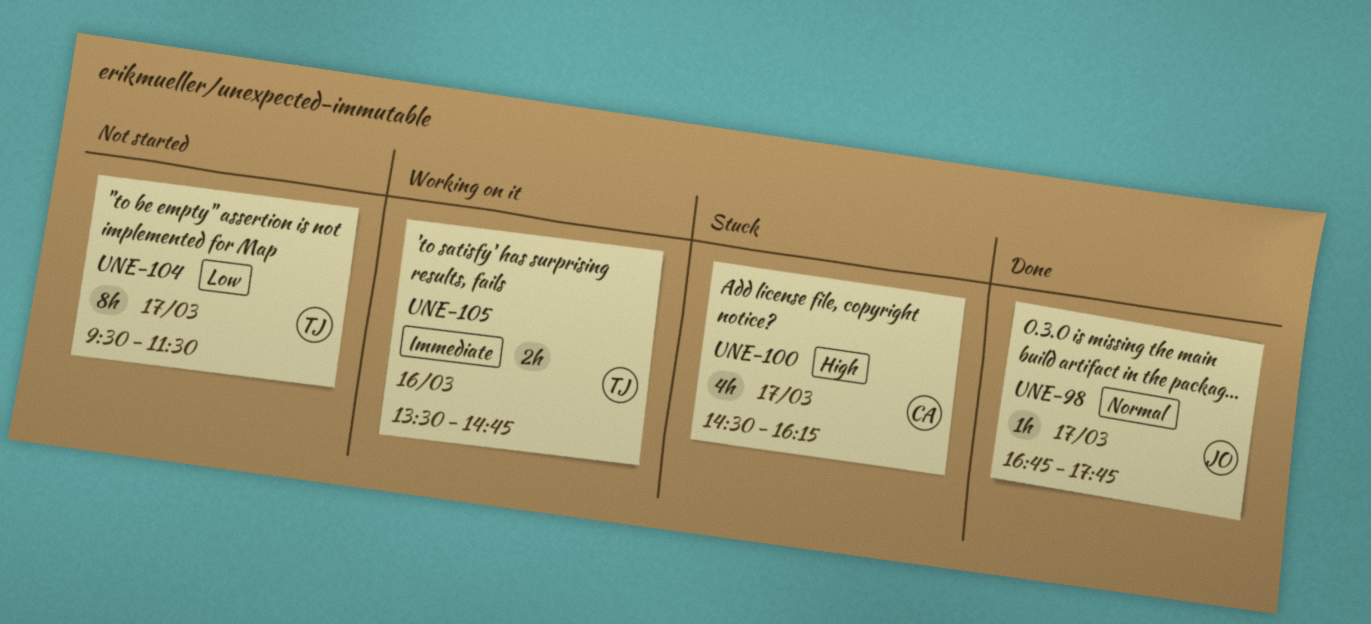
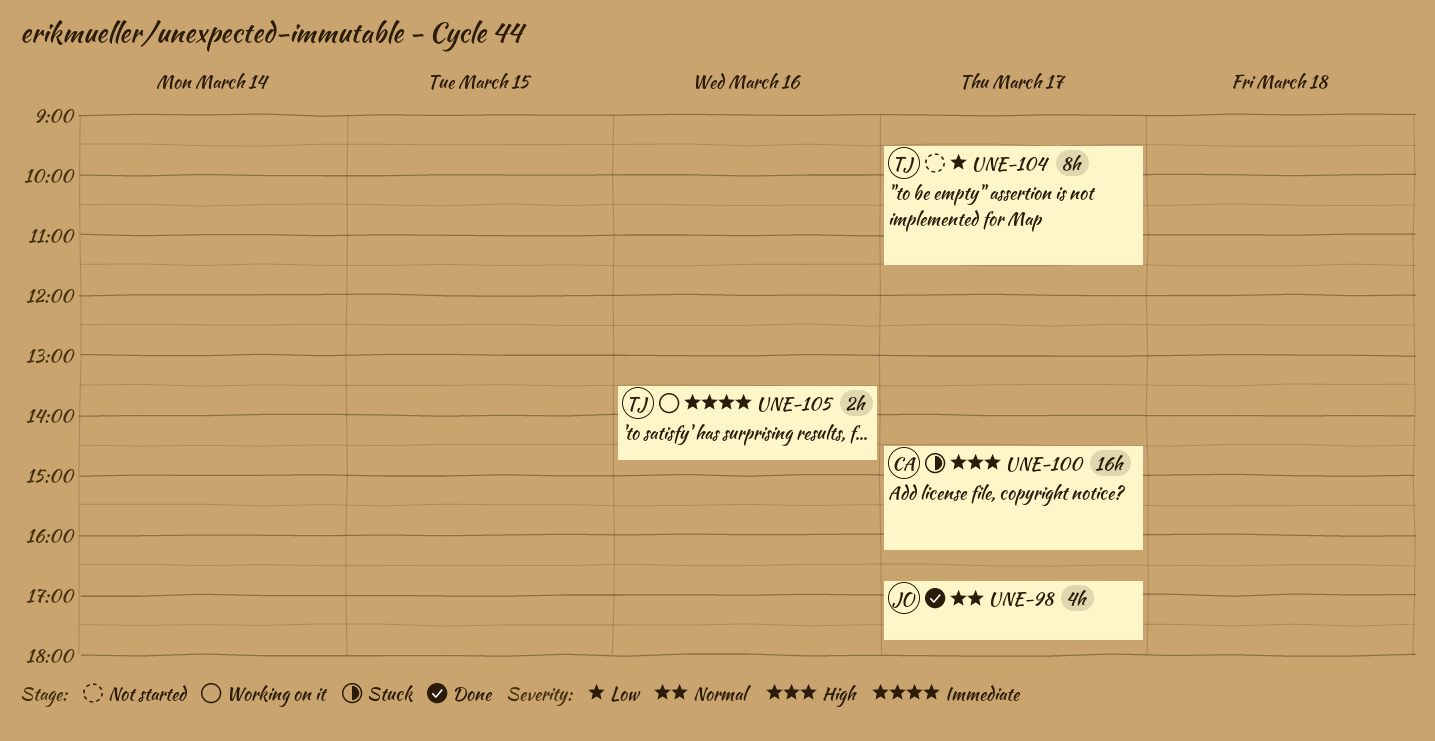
UNE-98, estimate: 1h -> 4h
UNE-100, estimate: 4h -> 16h

